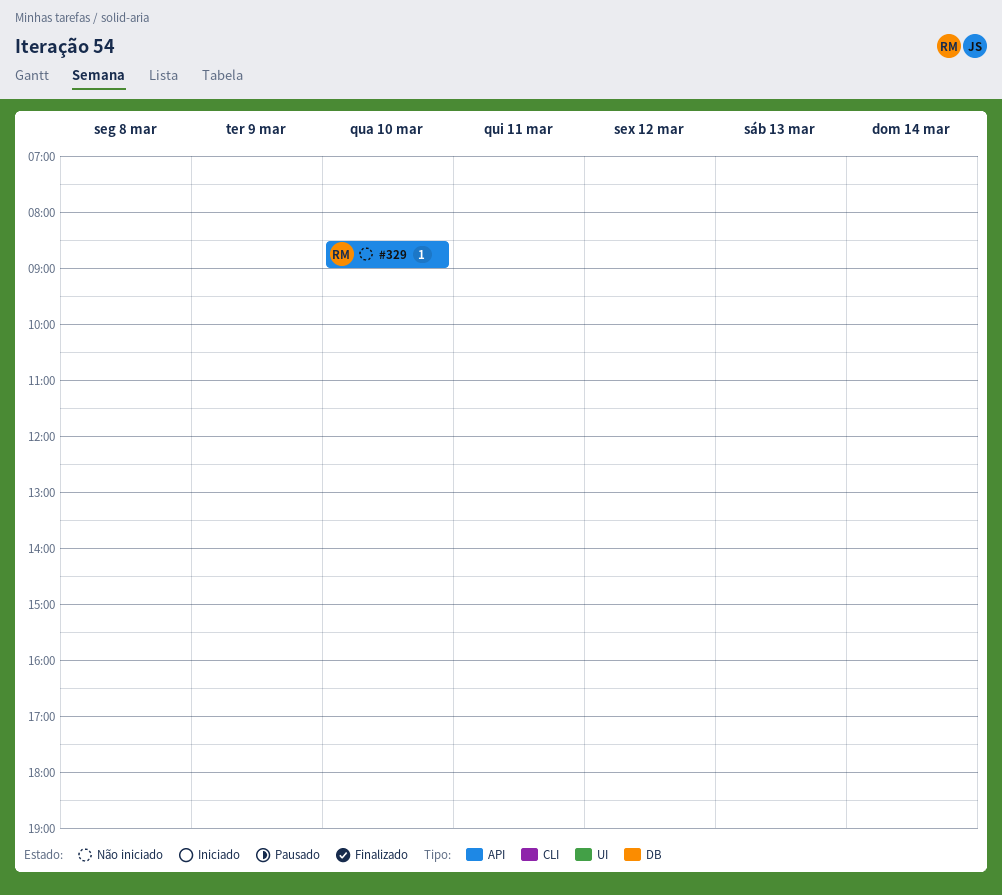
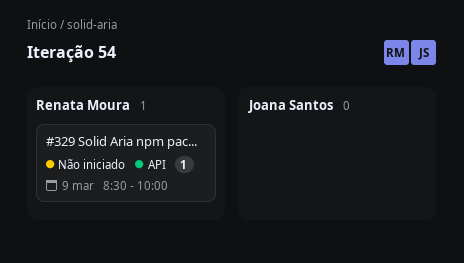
#329, day: Mar 10 -> Mar 9
#329, ends: 09:00 -> 10:00

